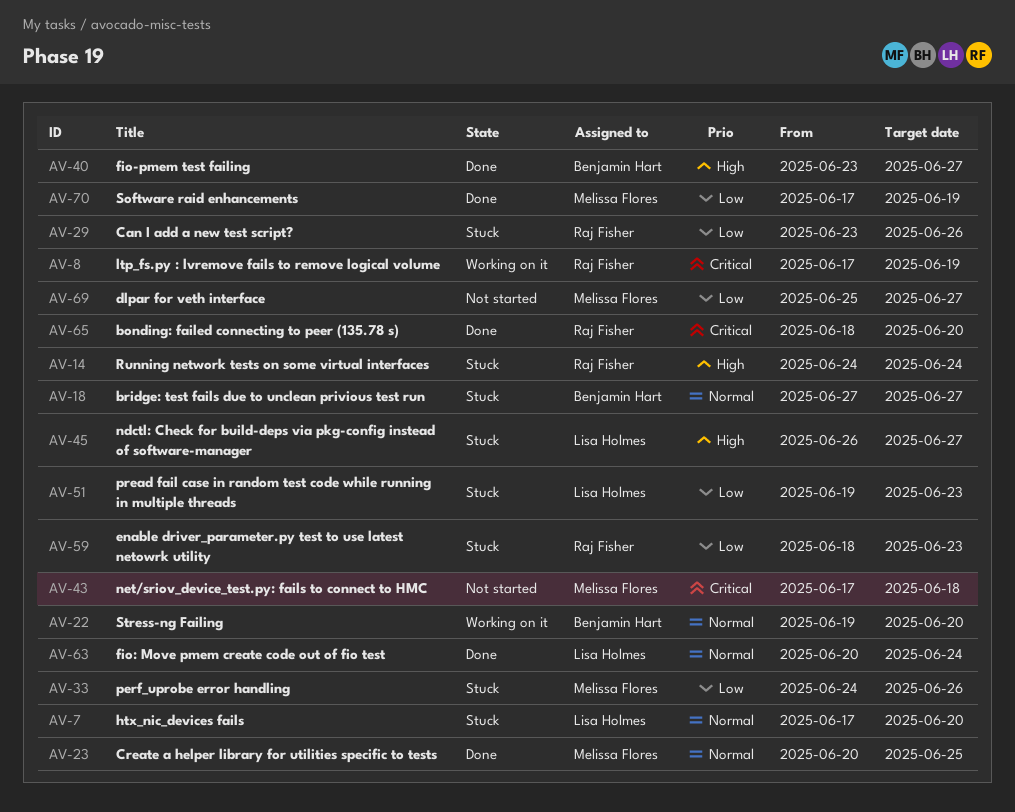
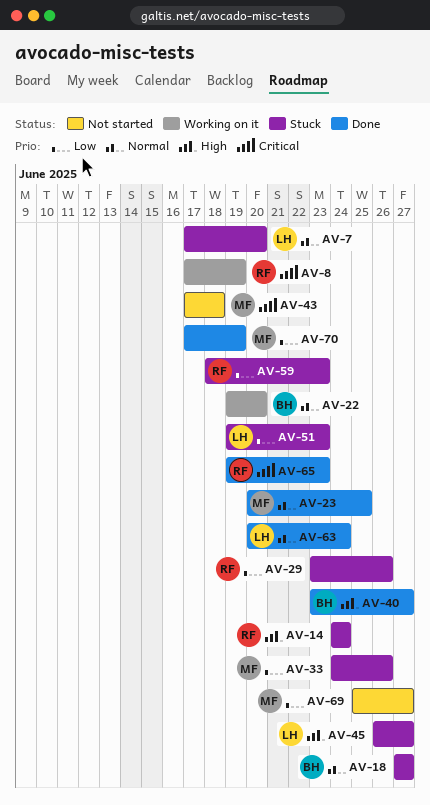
AV-65, start: Jun 18 -> Jun 19
AV-65, due: Jun 20 -> Jun 23

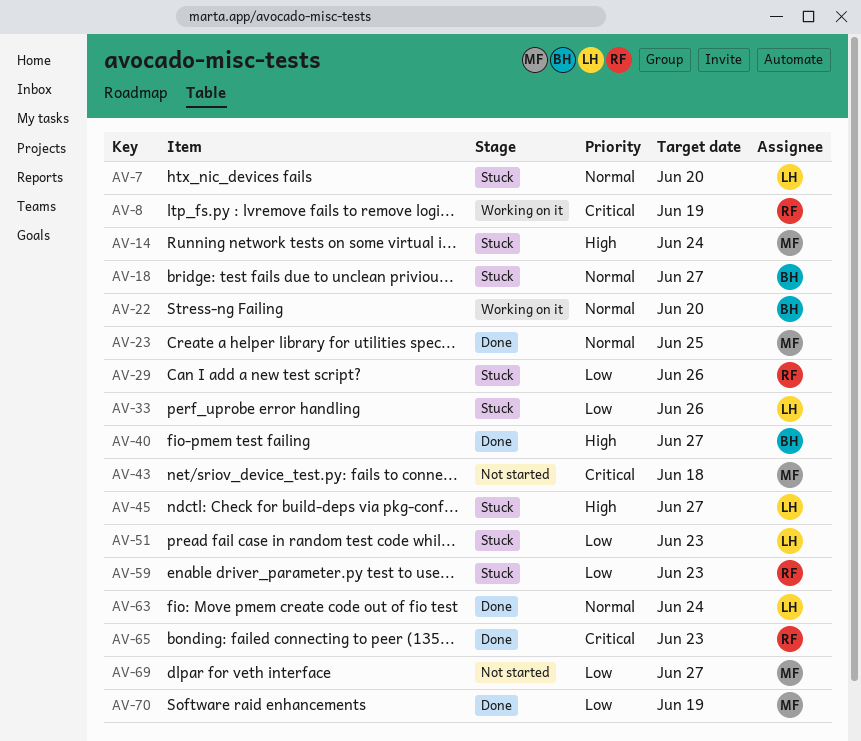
AV-14, owner: RF -> MF
AV-33, owner: MF -> LH

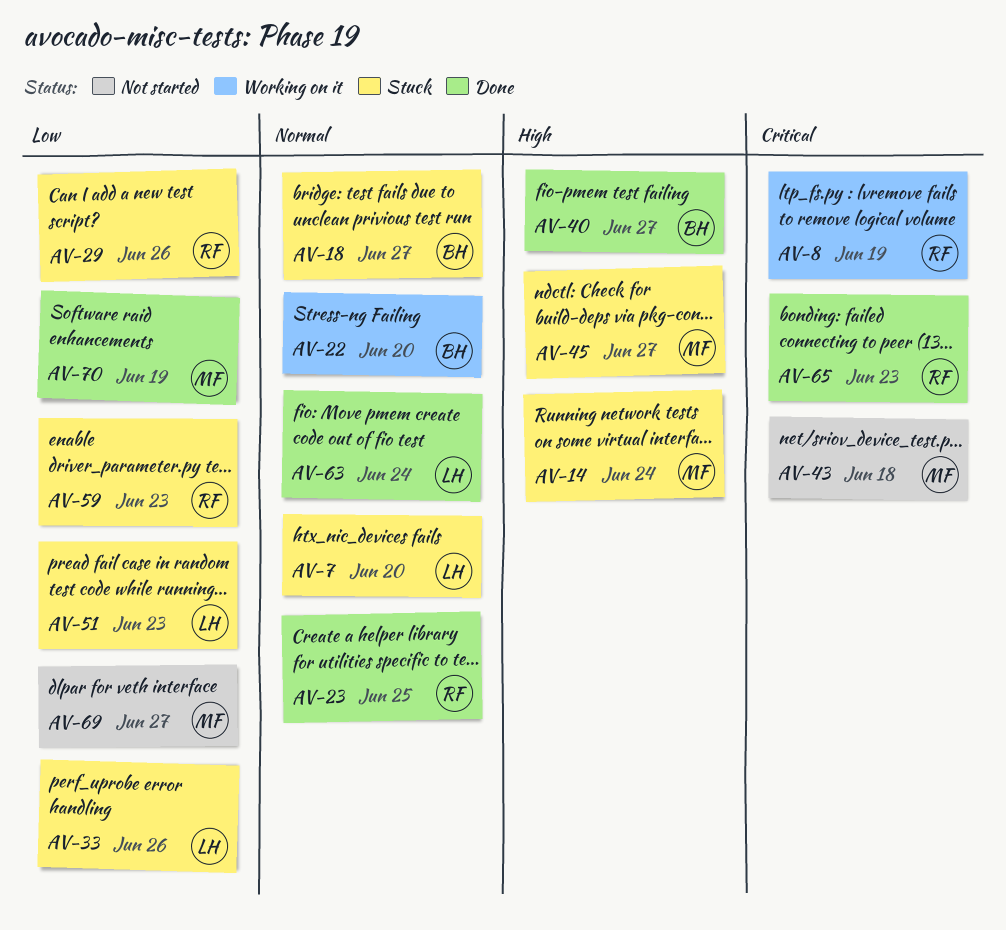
AV-23, owner: MF -> RF
AV-45, owner: LH -> MF

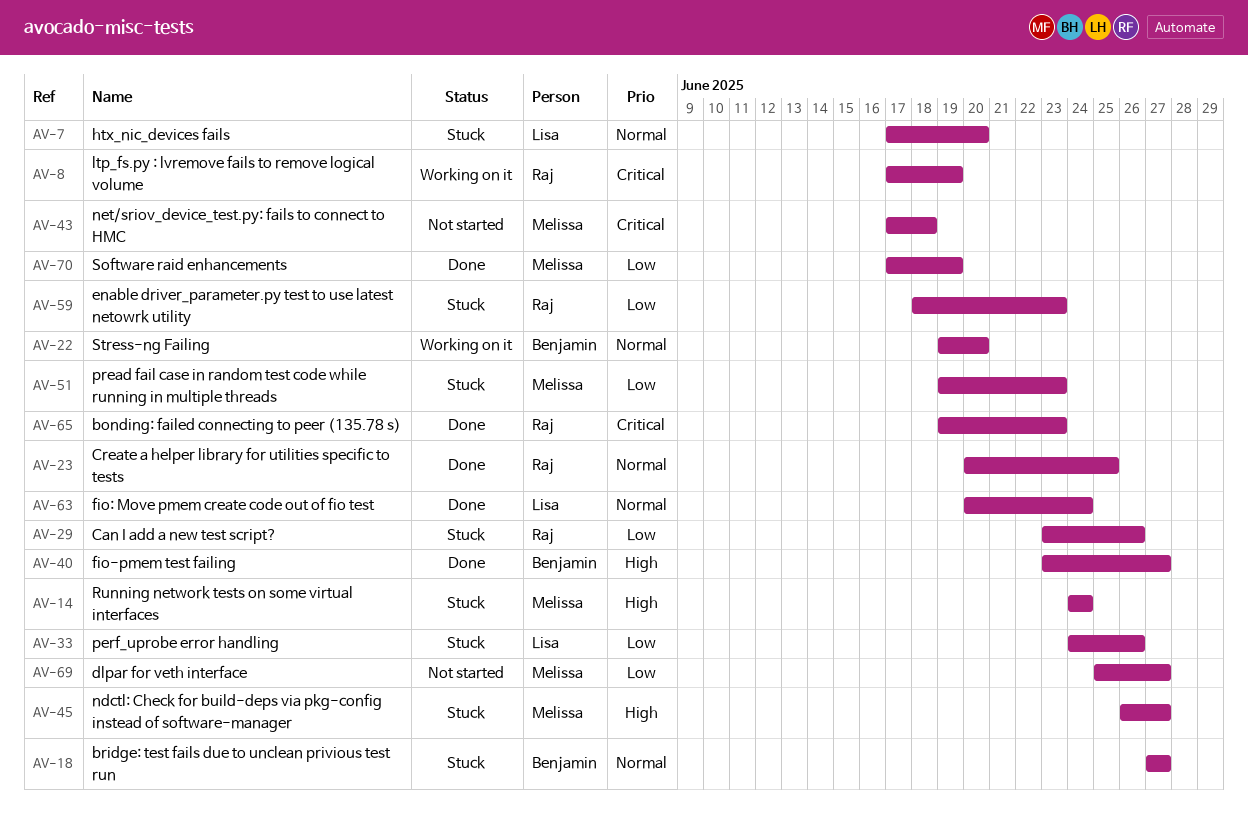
AV-51, owner: Lisa -> Melissa

